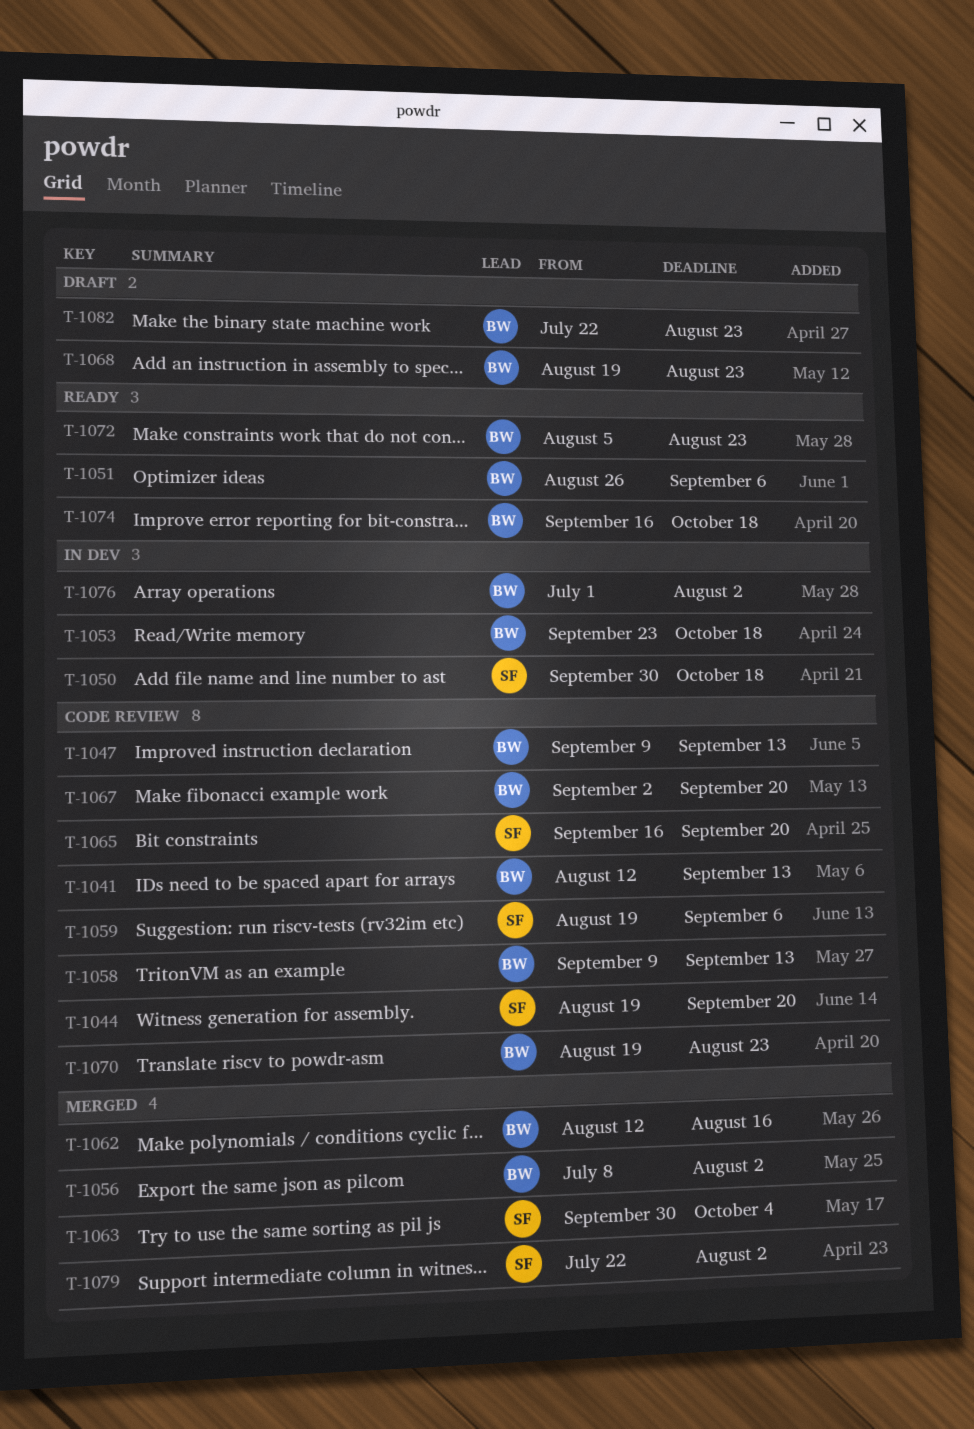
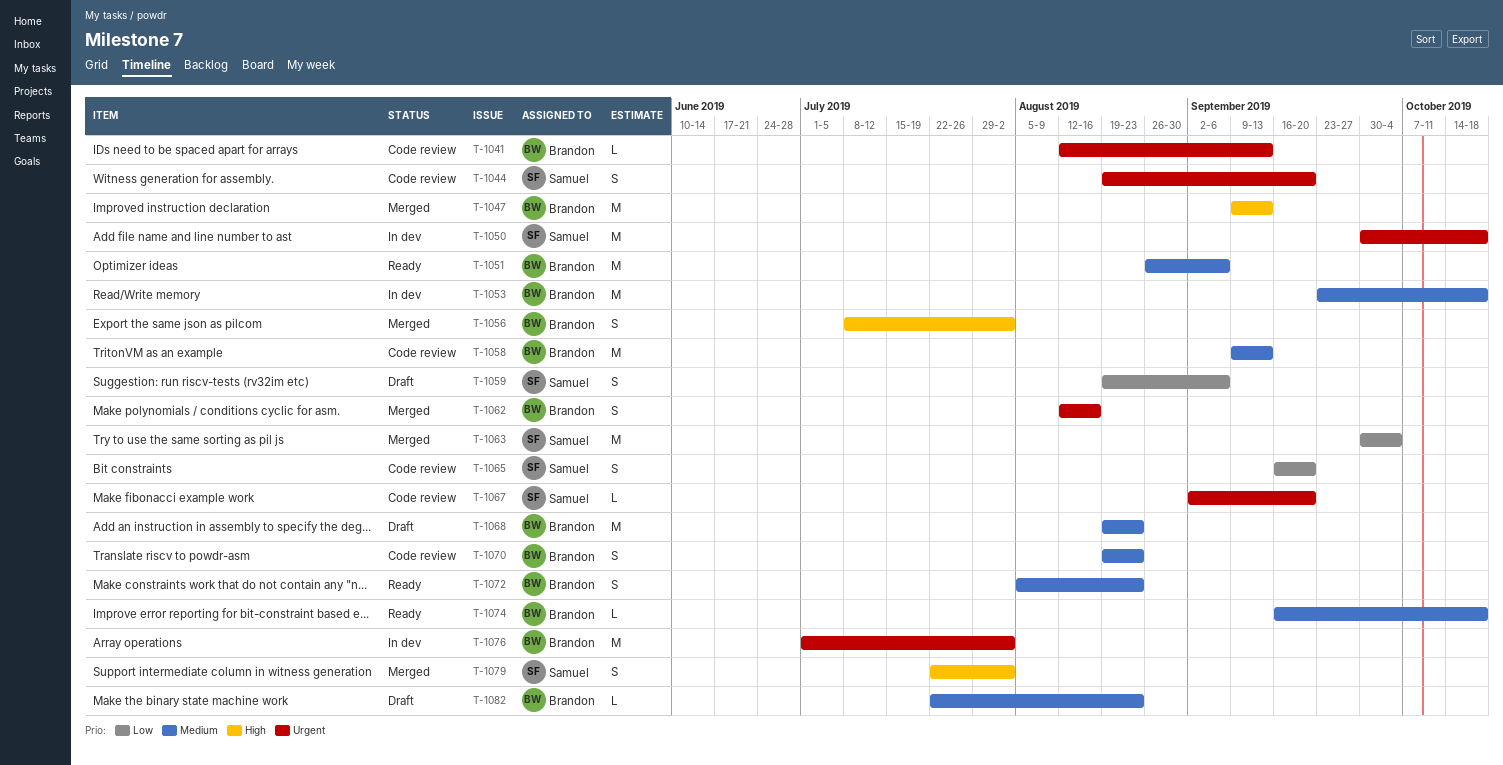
T-1047, status: Code review -> Merged
T-1059, status: Code review -> Draft
T-1067, owner: Brandon -> Samuel

